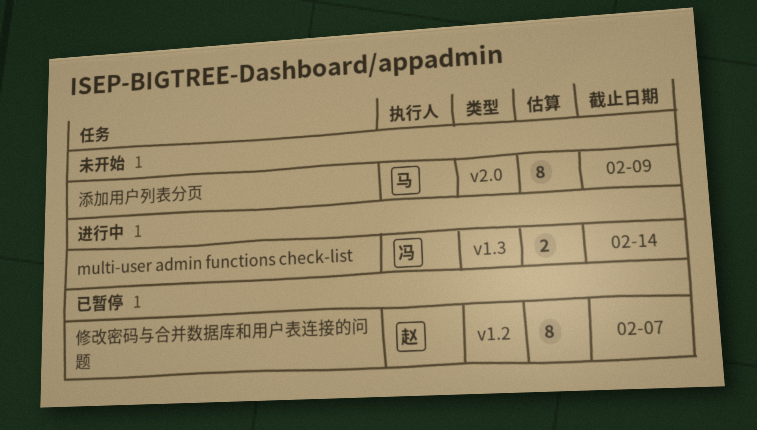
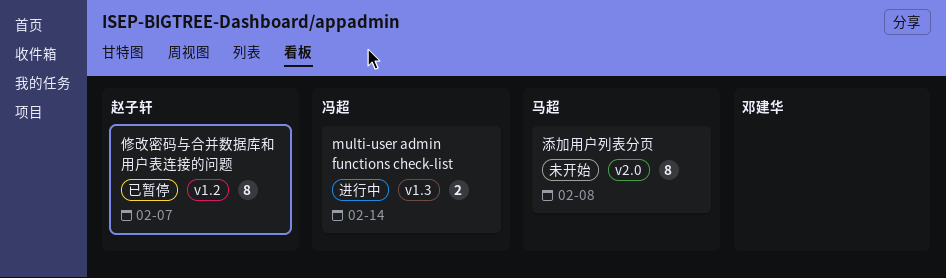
添加用户列表分页, due: Feb 9 -> Feb 8

